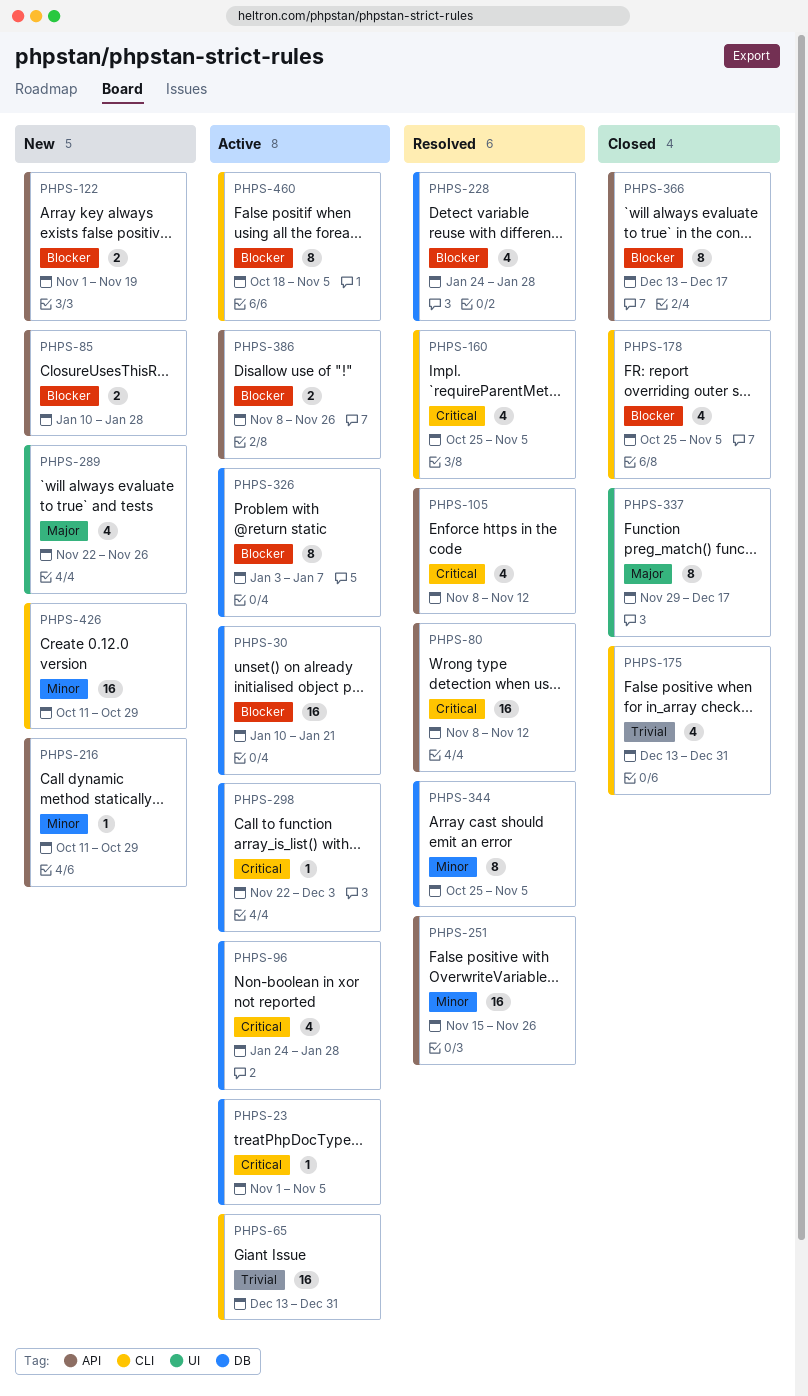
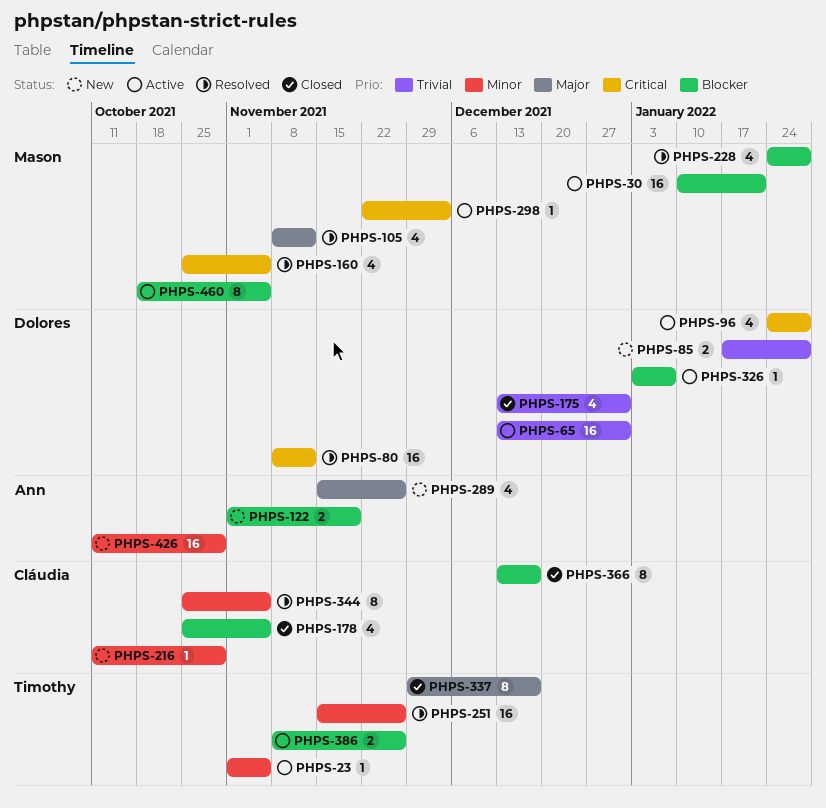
PHPS-23, priority: Critical -> Minor
PHPS-85, priority: Blocker -> Trivial
PHPS-85, start: Jan 10 -> Jan 17
PHPS-105, priority: Critical -> Major
PHPS-289, start: Nov 22 -> Nov 15
PHPS-326, estimate: 8 -> 1

